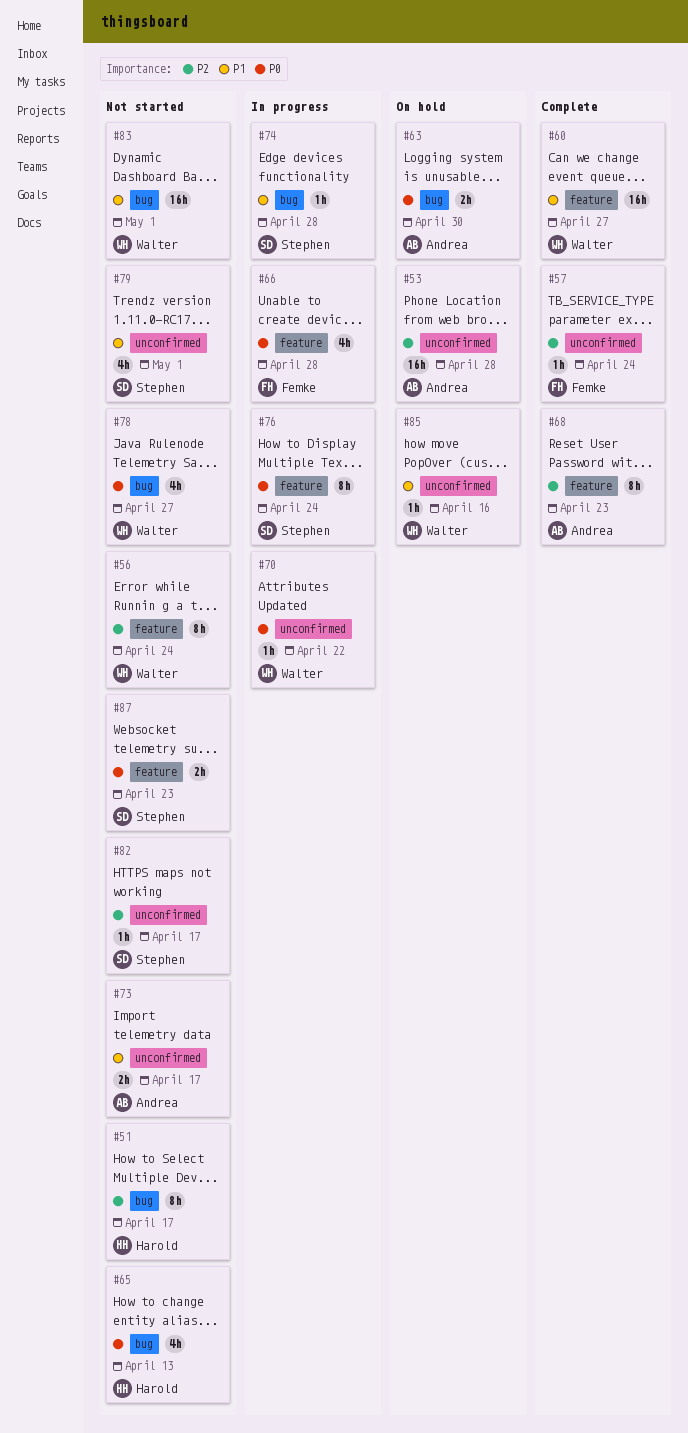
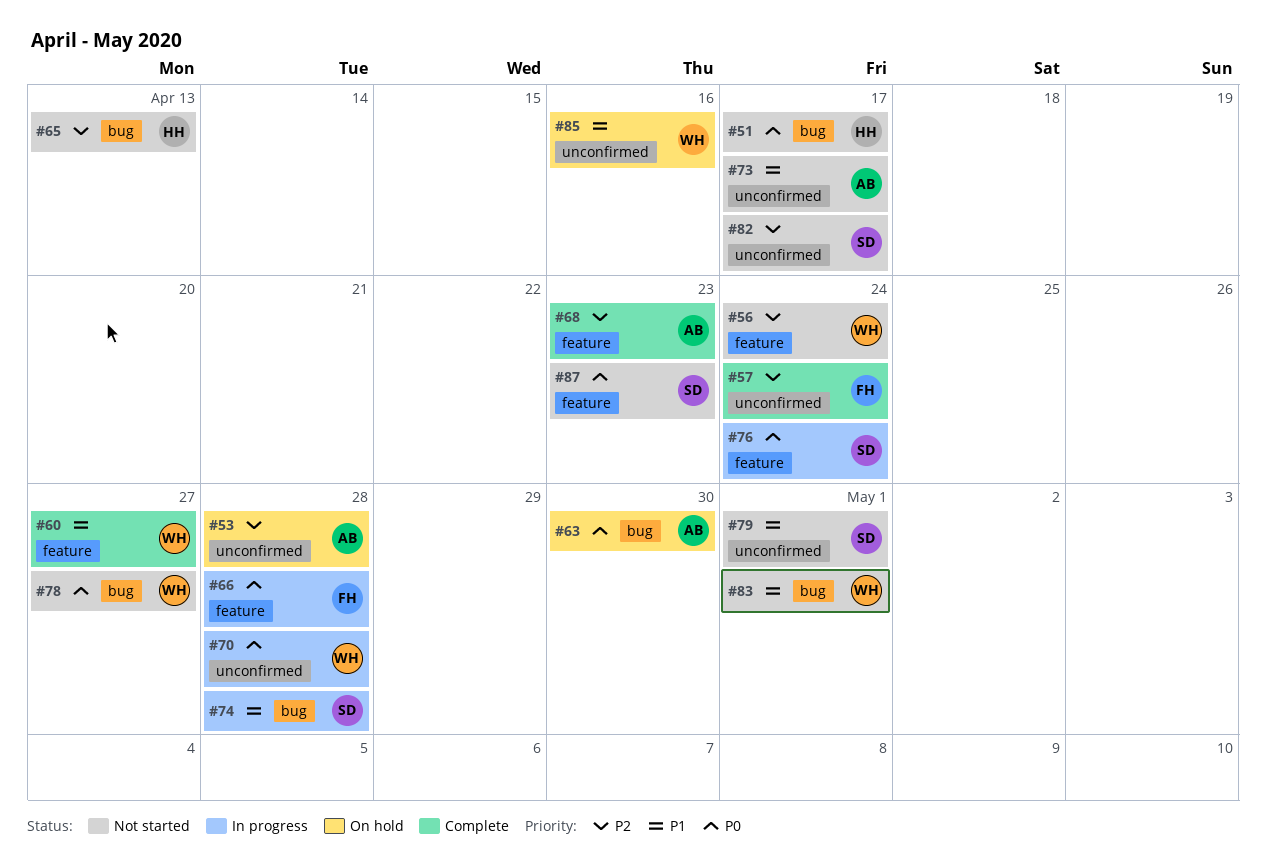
#51, priority: P2 -> P0
#65, priority: P0 -> P2
#70, due: Apr 22 -> Apr 28

